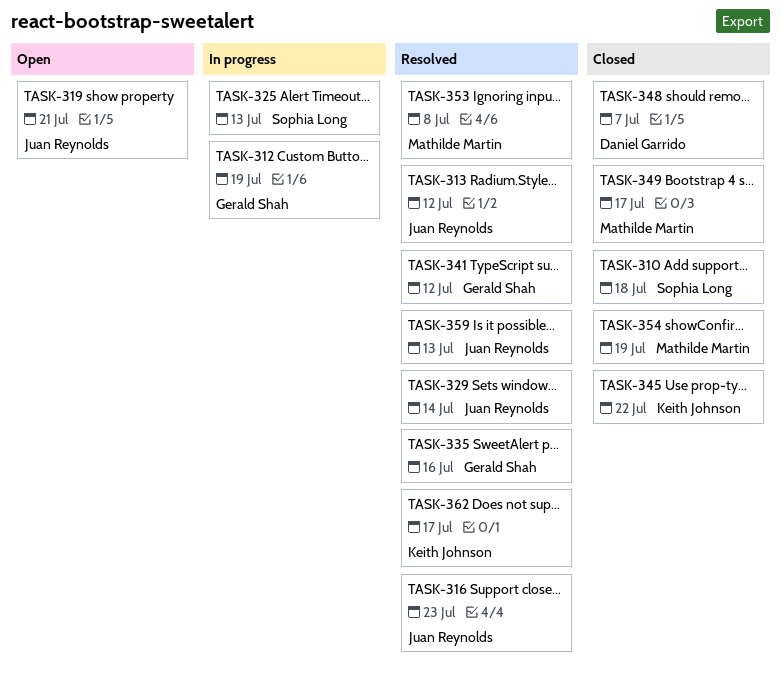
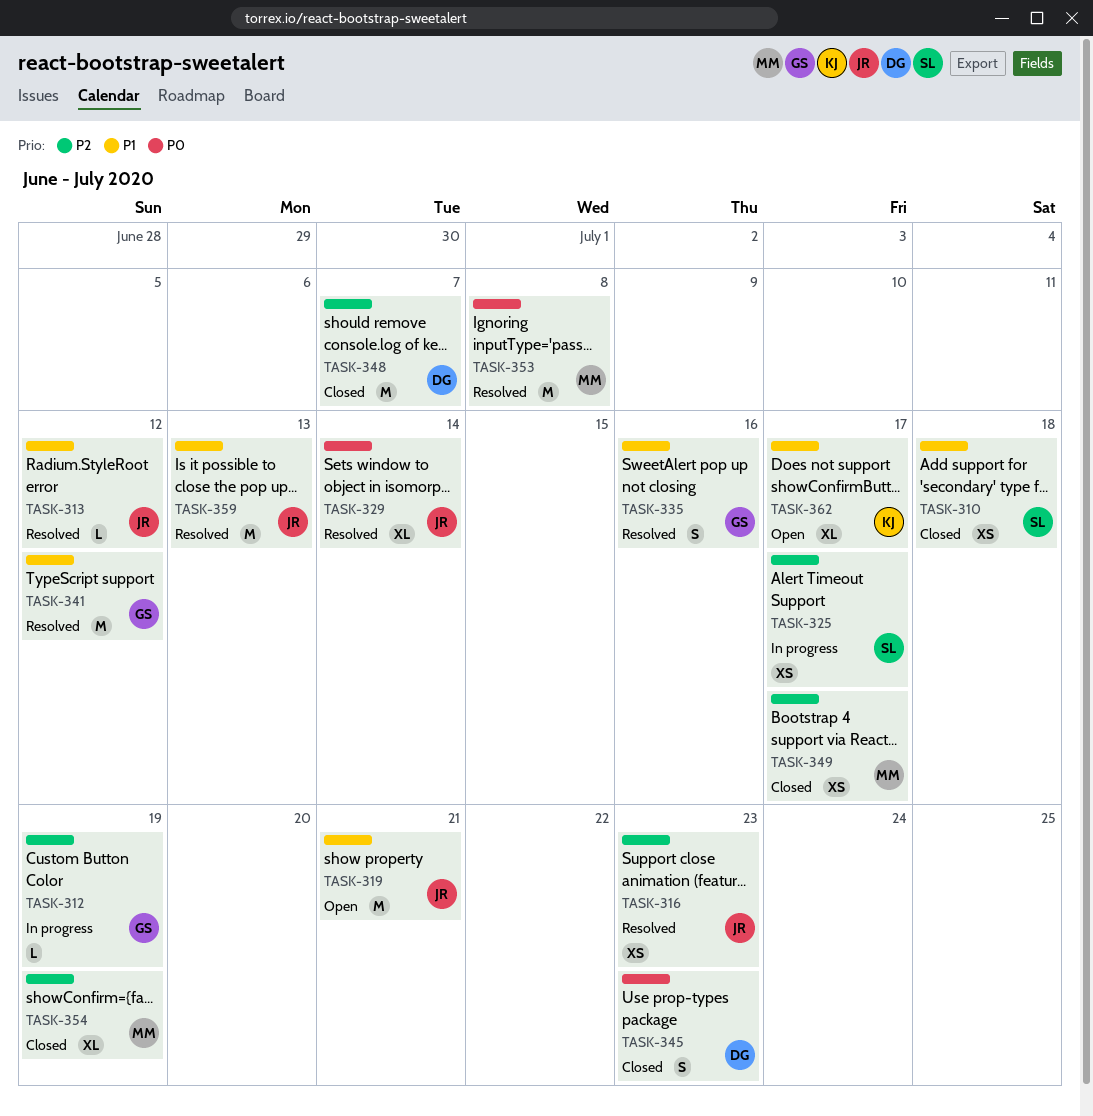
TASK-325, due: Jul 13 -> Jul 17
TASK-345, owner: Keith Johnson -> Daniel Garrido
TASK-345, due: Jul 22 -> Jul 23
TASK-362, status: Resolved -> Open

